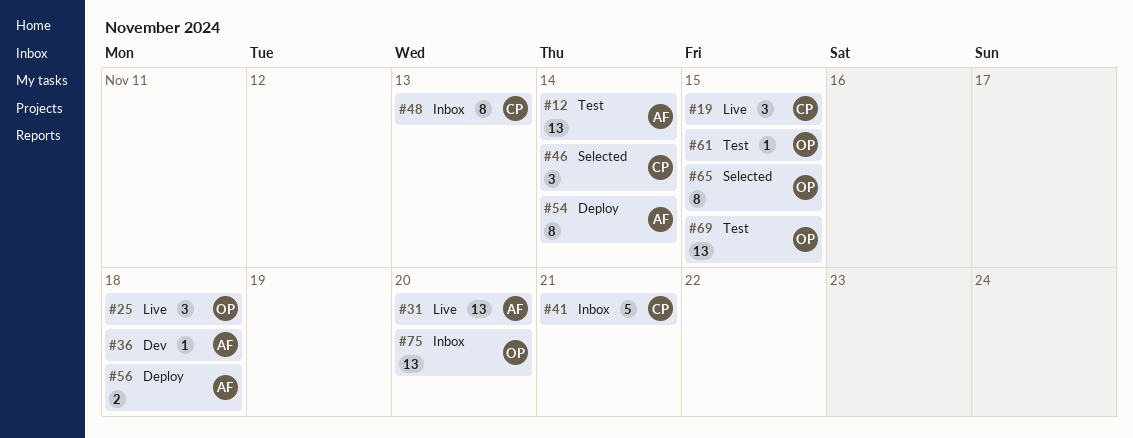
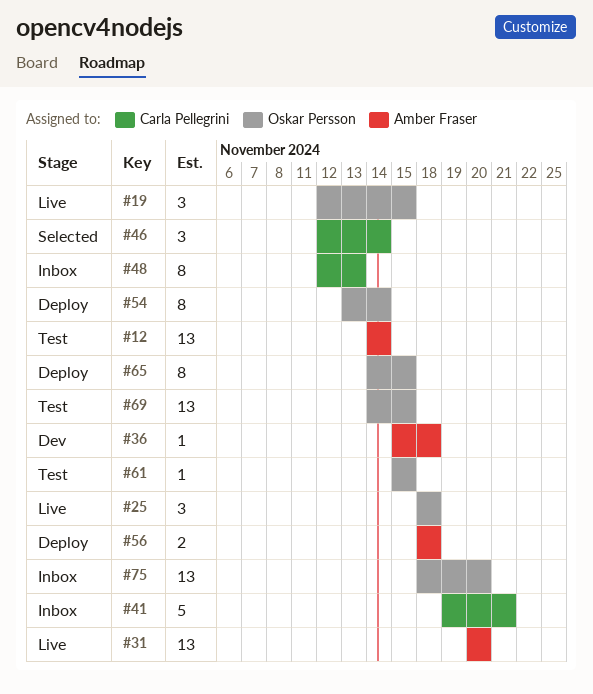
#19, owner: Carla Pellegrini -> Oskar Persson
#54, owner: Amber Fraser -> Oskar Persson
#65, status: Selected -> Deploy

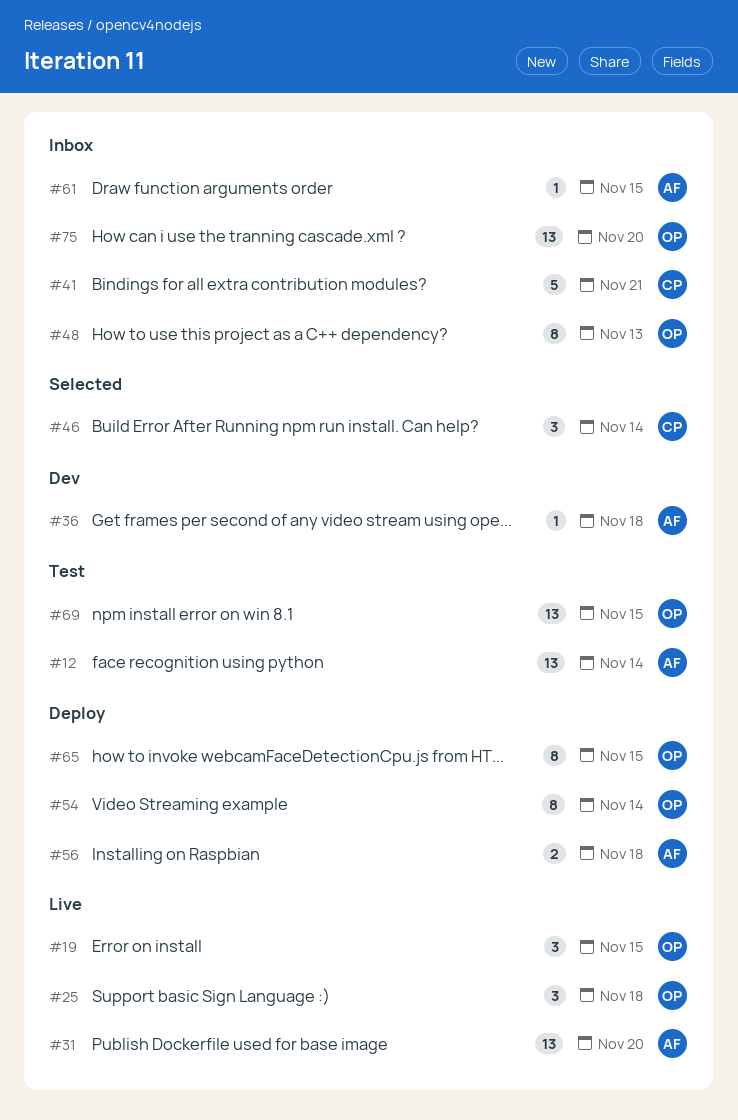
#48, owner: Carla Pellegrini -> Oskar Persson
#61, status: Test -> Inbox
#61, owner: Oskar Persson -> Amber Fraser

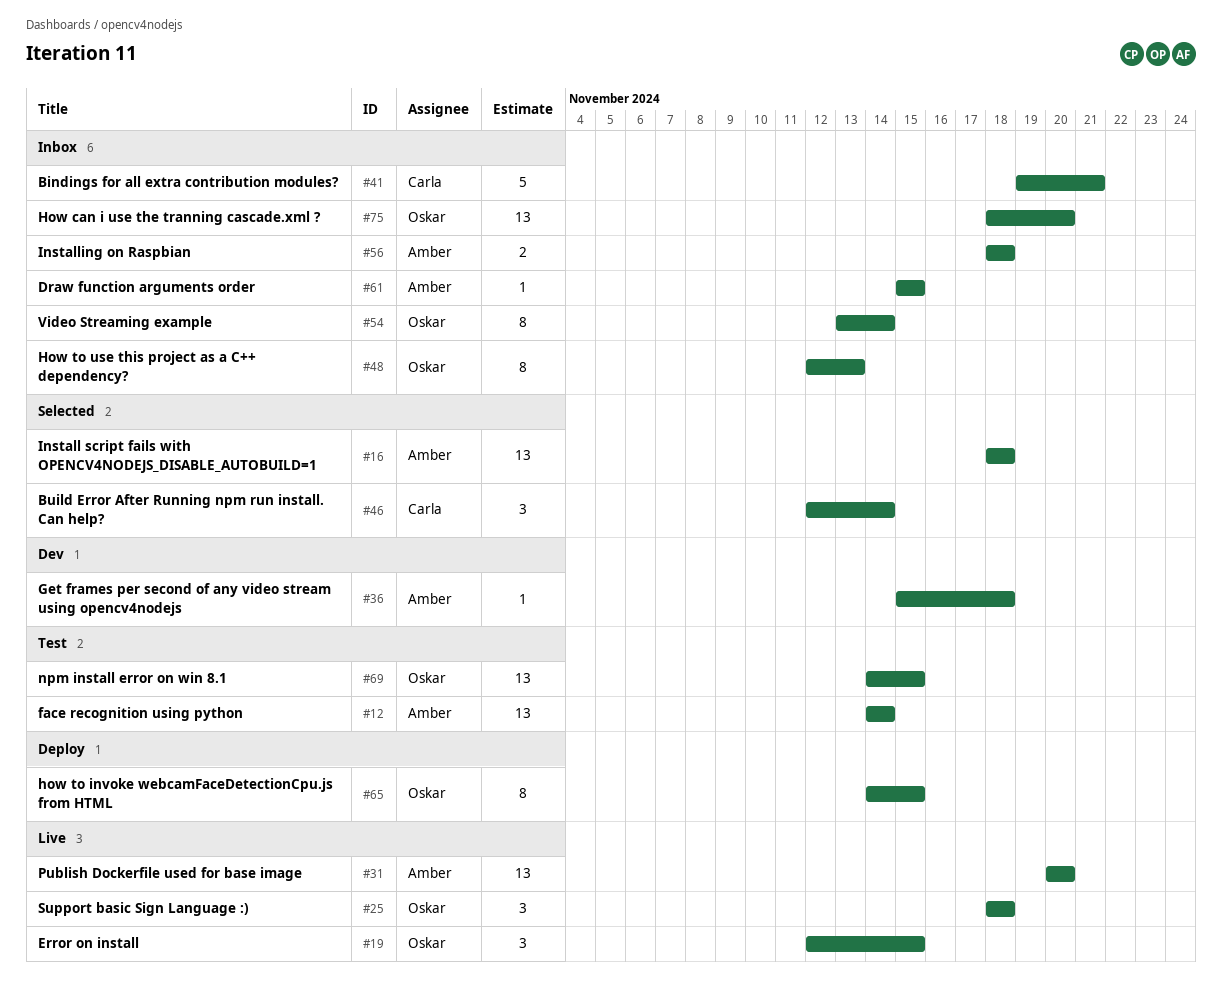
#16: none -> present
#54, status: Deploy -> Inbox
#56, status: Deploy -> Inbox

